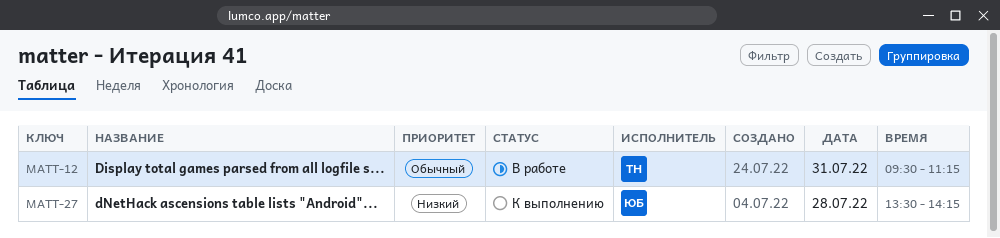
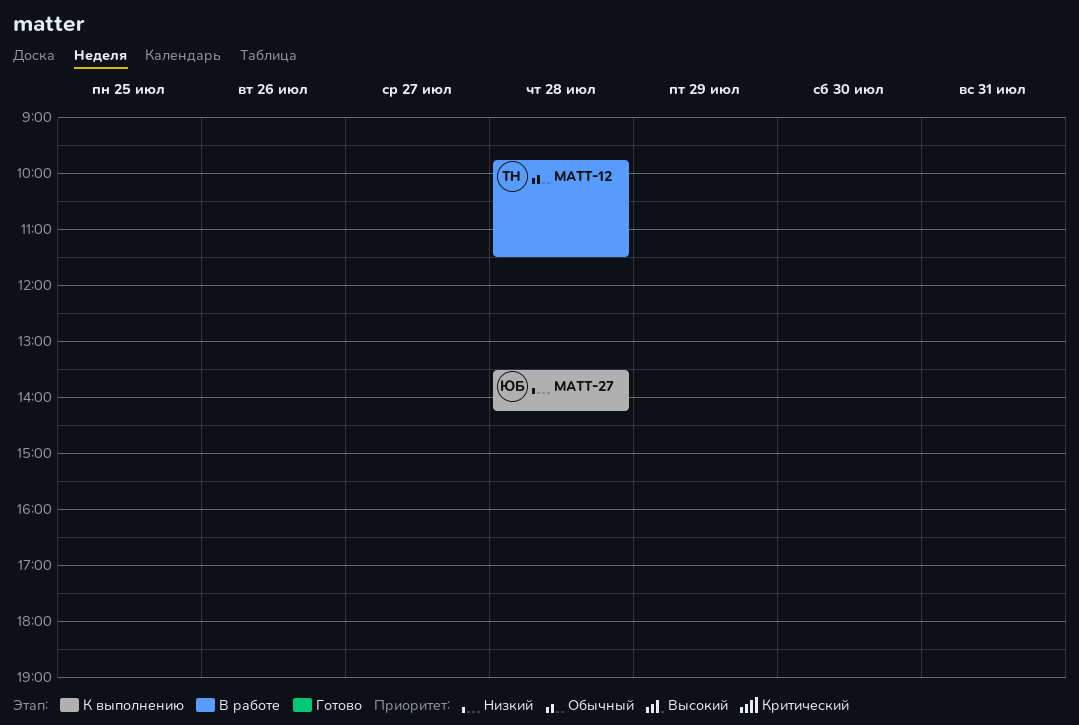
MATT-12, day: Jul 31 -> Jul 28
MATT-12, begins: 09:30 -> 09:45
MATT-12, ends: 11:15 -> 11:30

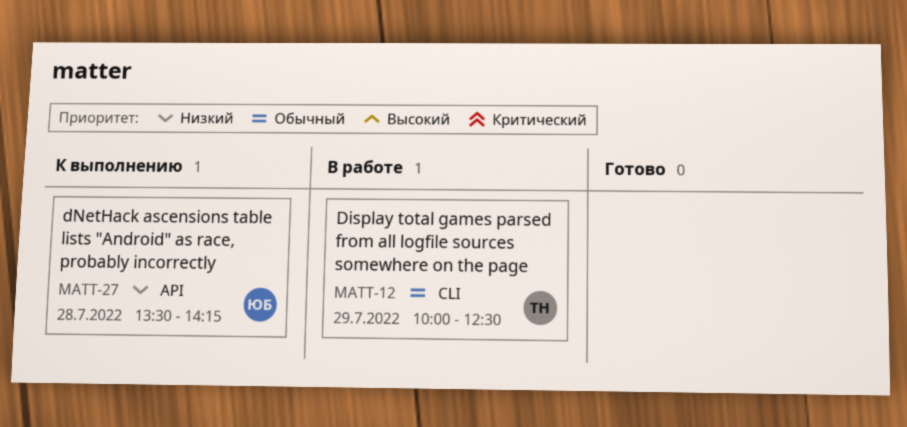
MATT-12, day: Jul 28 -> Jul 29
MATT-12, begins: 09:45 -> 10:00
MATT-12, ends: 11:30 -> 12:30

